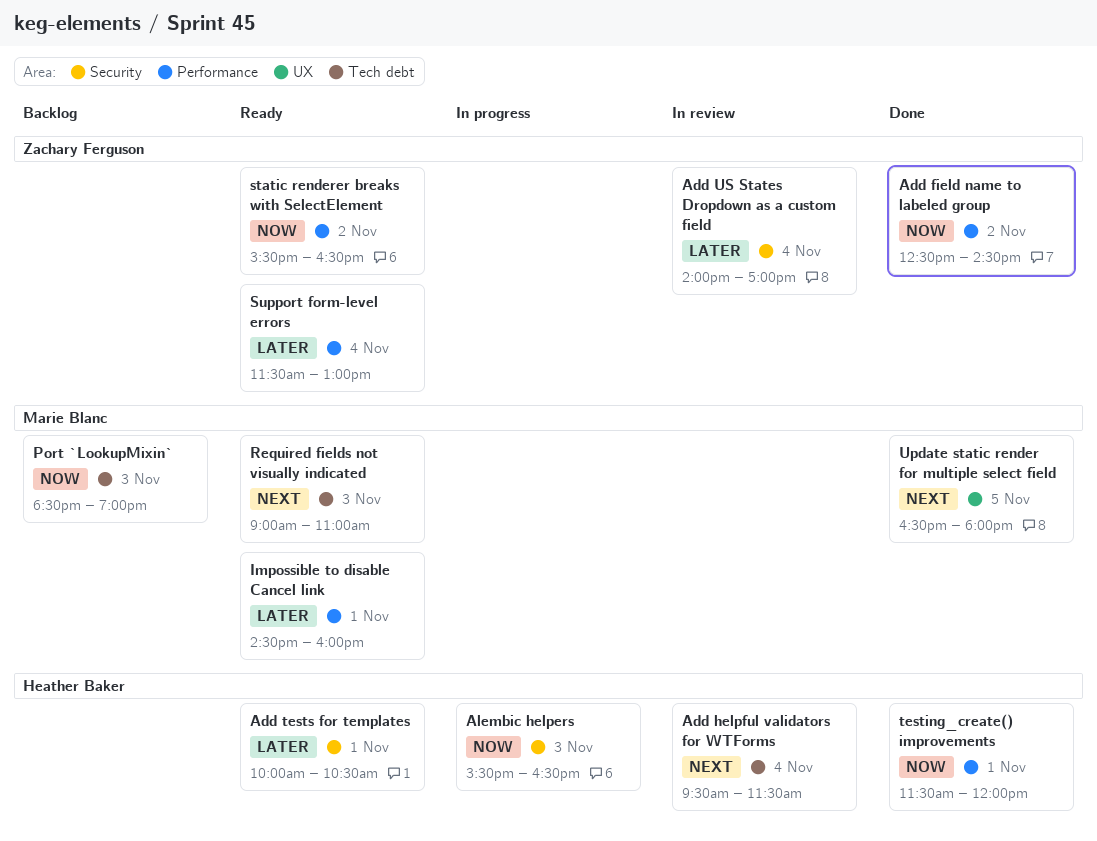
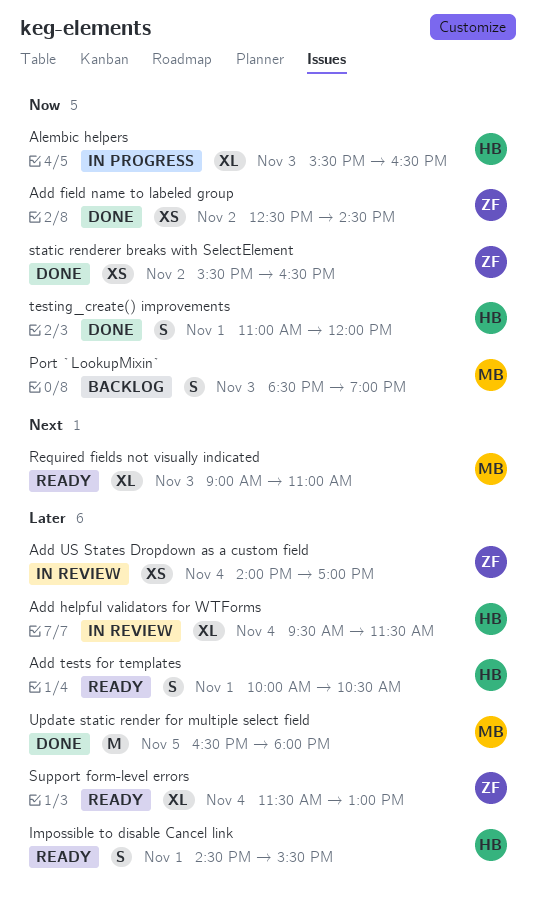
Add helpful validators for WTForms, priority: Next -> Later
Impossible to disable Cancel link, owner: Marie Blanc -> Heather Baker
Impossible to disable Cancel link, ends: 16:00 -> 15:30
static renderer breaks with SelectElement, status: Ready -> Done
testing_create() improvements, begins: 11:30 -> 11:00
Update static render for multiple select field, priority: Next -> Later

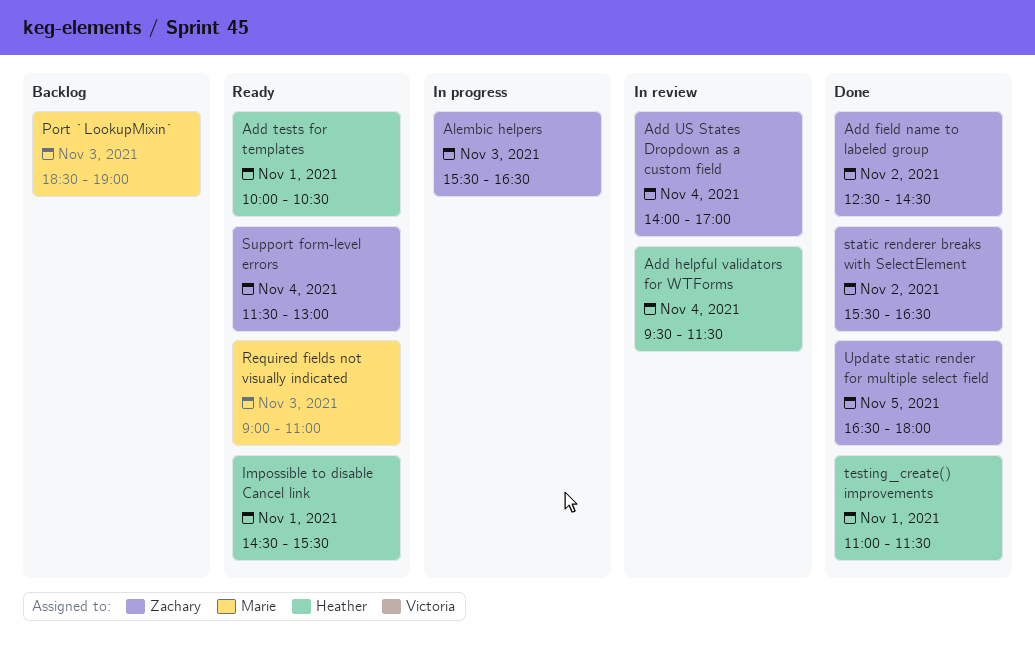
Alembic helpers, owner: Heather -> Zachary
testing_create() improvements, ends: 12:00 -> 11:30
Update static render for multiple select field, owner: Marie -> Zachary

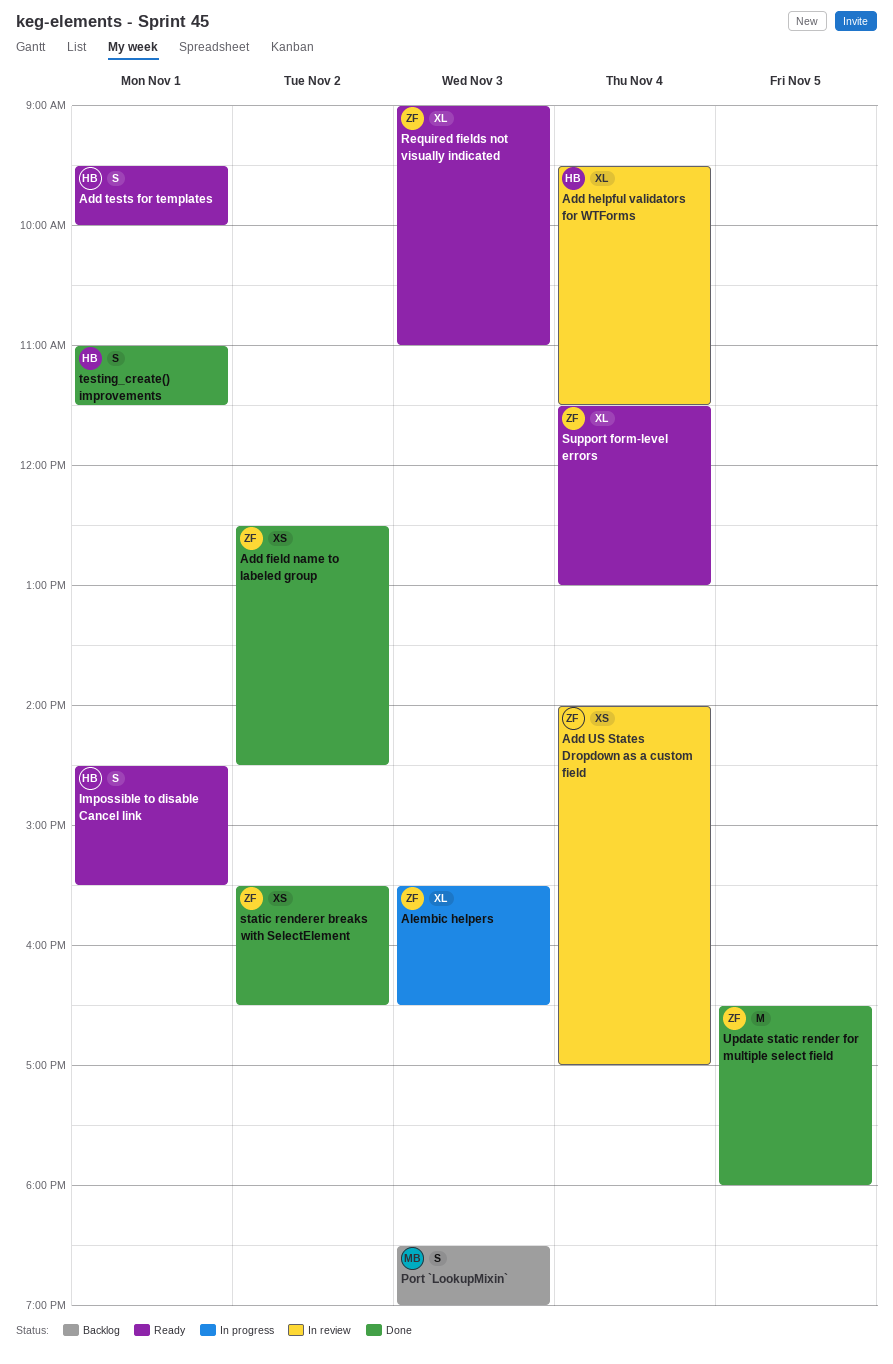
Add tests for templates, begins: 10:00 -> 09:30
Add tests for templates, ends: 10:30 -> 10:00
Required fields not visually indicated, owner: Marie -> Zachary

